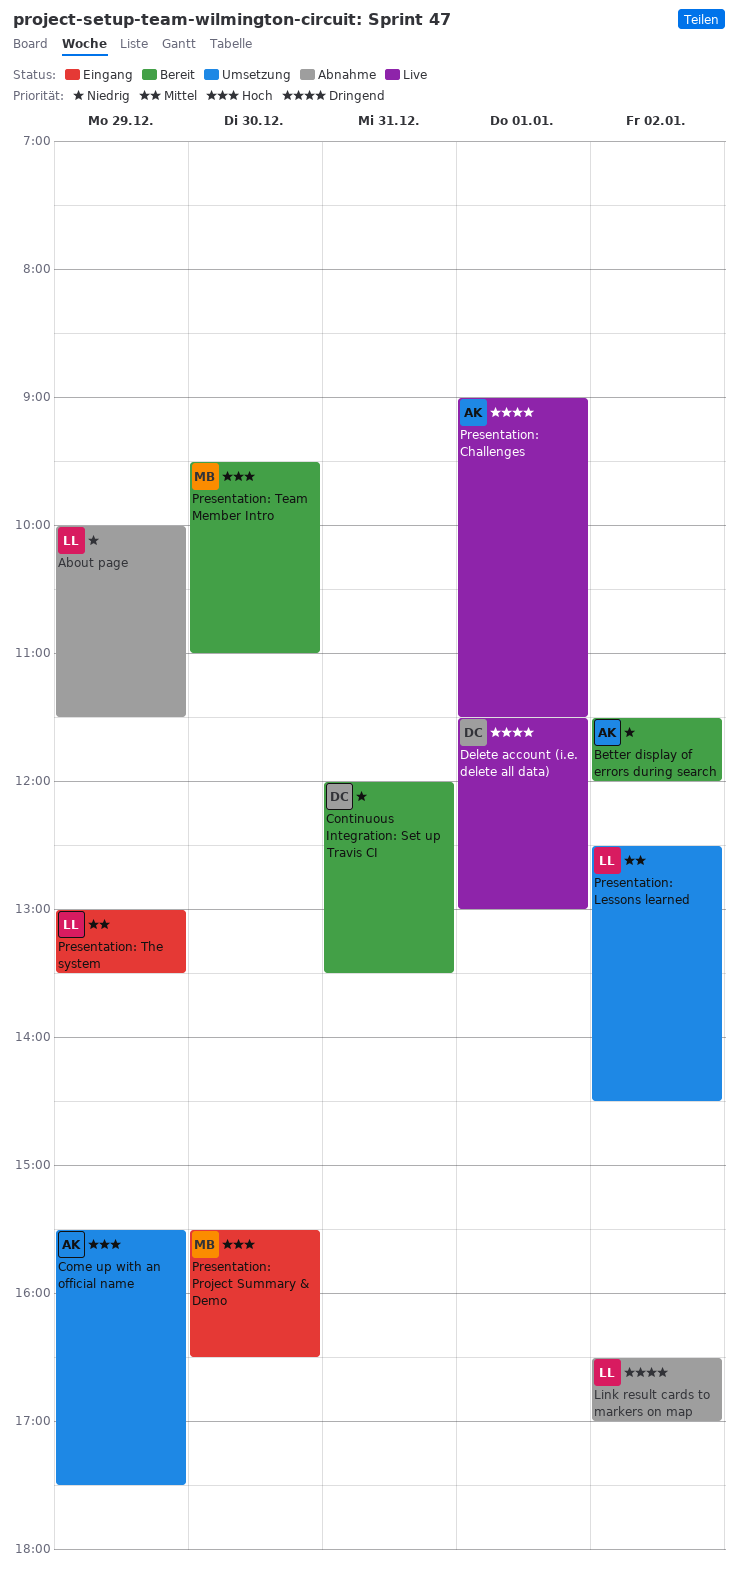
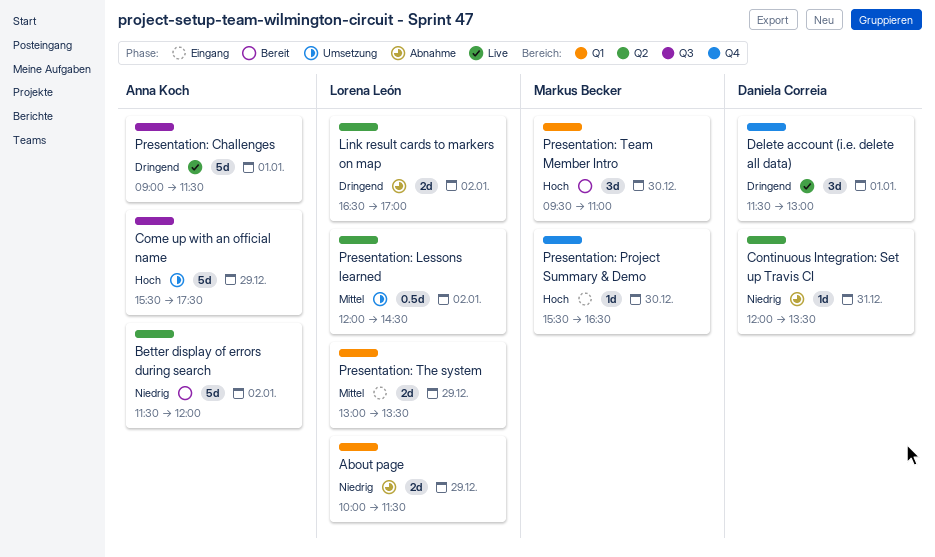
Continuous Integration: Set up Travis CI, status: Bereit -> Abnahme
Presentation: Lessons learned, begins: 12:30 -> 12:00

